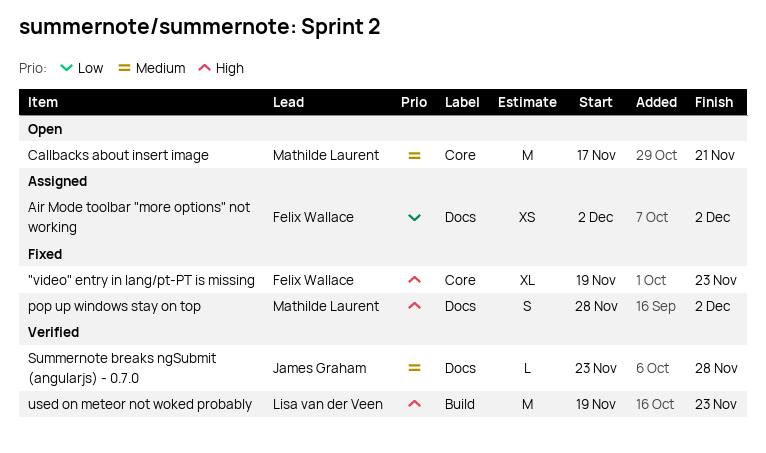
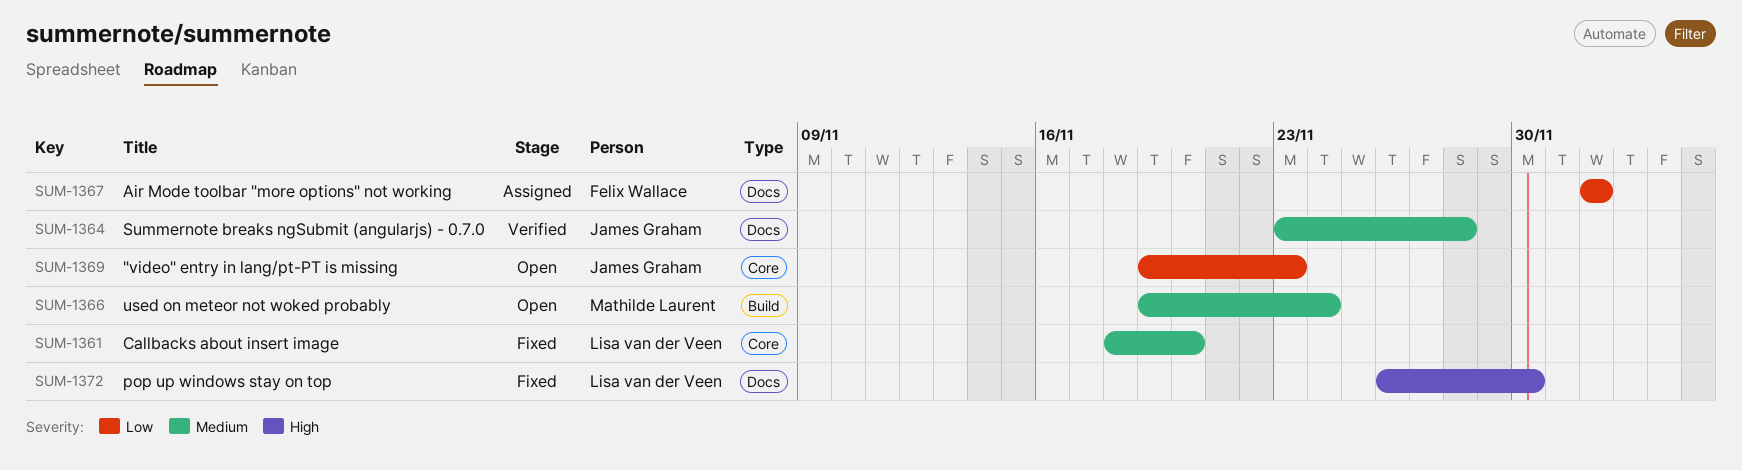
"video" entry in lang/pt-PT is missing, status: Fixed -> Open
"video" entry in lang/pt-PT is missing, owner: Felix Wallace -> James Graham
"video" entry in lang/pt-PT is missing, priority: High -> Low
Callbacks about insert image, status: Open -> Fixed
Callbacks about insert image, owner: Mathilde Laurent -> Lisa van der Veen
Callbacks about insert image, start: Nov 17 -> Nov 18
Callbacks about insert image, due: Nov 21 -> Nov 20
pop up windows stay on top, owner: Mathilde Laurent -> Lisa van der Veen
pop up windows stay on top, start: Nov 28 -> Nov 26
pop up windows stay on top, due: Dec 2 -> Nov 30
used on meteor not woked probably, status: Verified -> Open
used on meteor not woked probably, owner: Lisa van der Veen -> Mathilde Laurent
used on meteor not woked probably, priority: High -> Medium
used on meteor not woked probably, due: Nov 23 -> Nov 24

